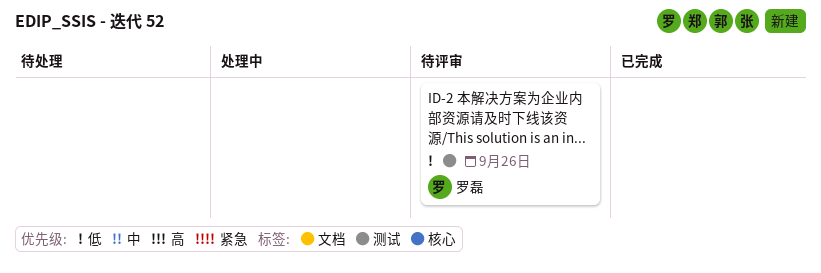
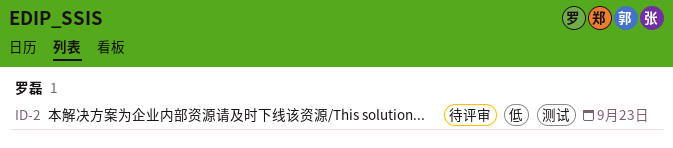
ID-2, due: Sep 26 -> Sep 23

